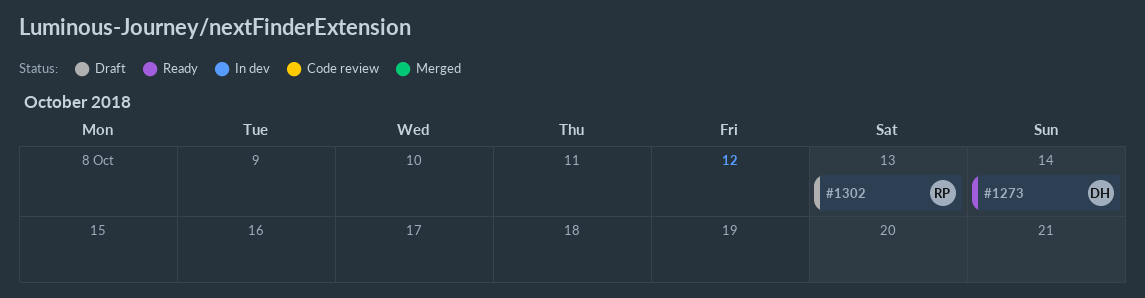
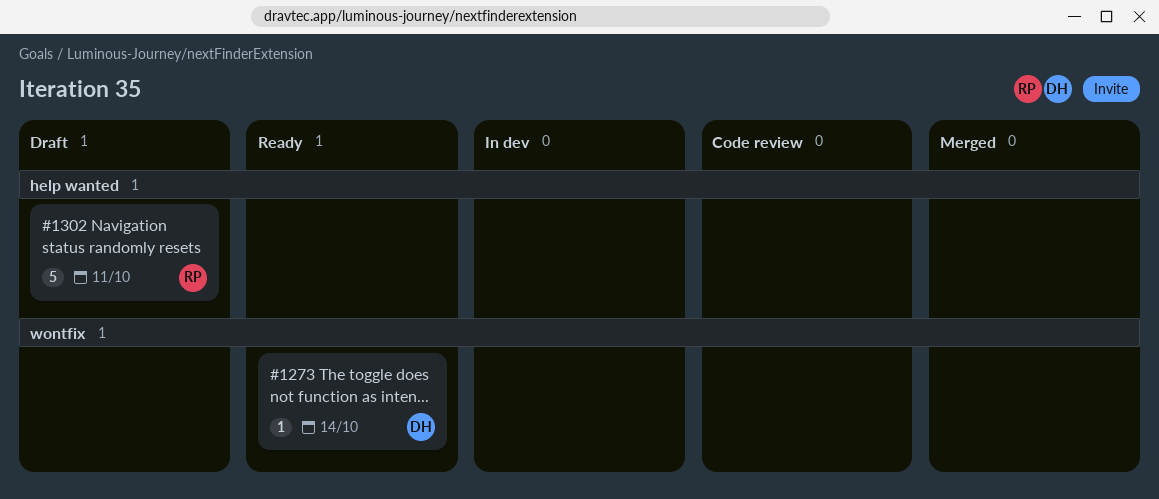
#1302, due: Oct 13 -> Oct 11

